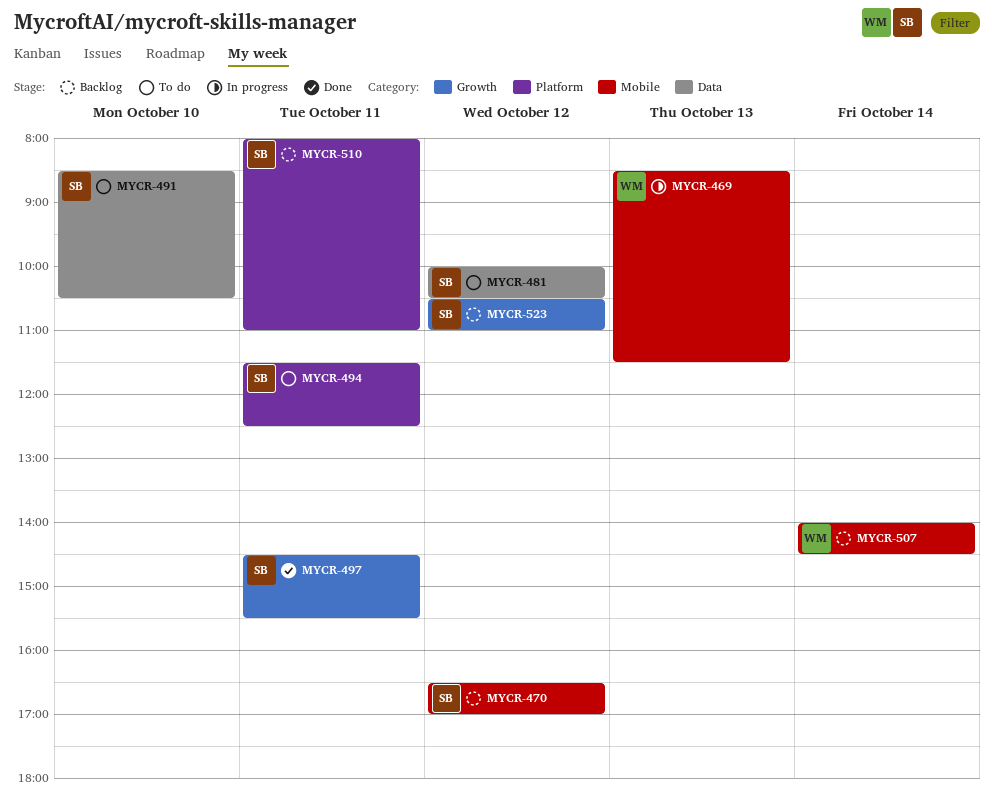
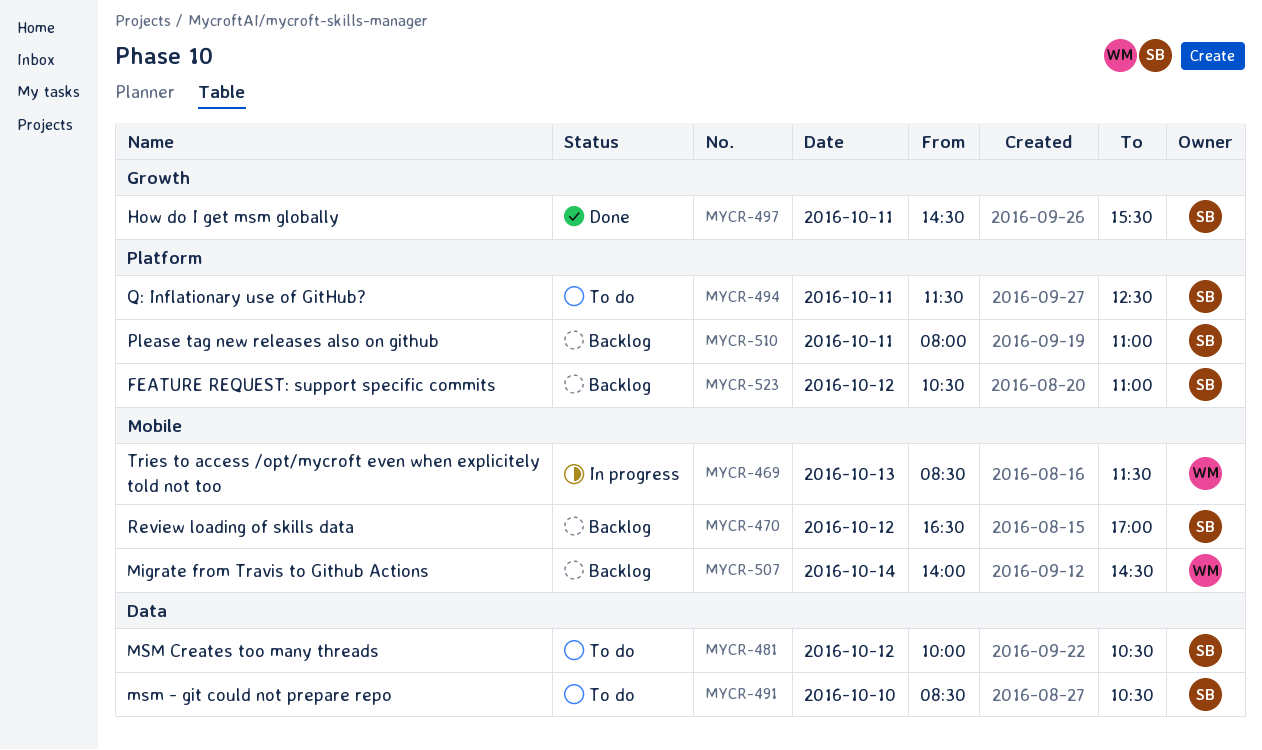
MYCR-523, label: Growth -> Platform

